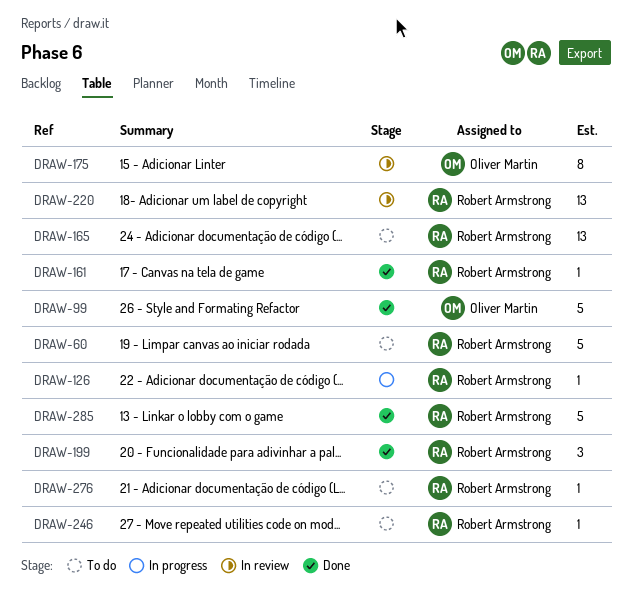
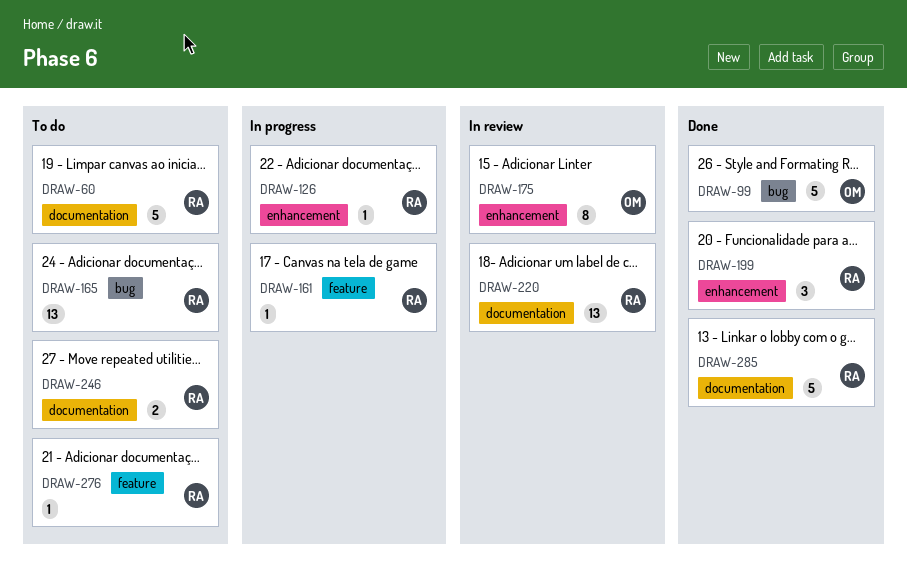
DRAW-161, status: Done -> In progress
DRAW-246, estimate: 1 -> 2

